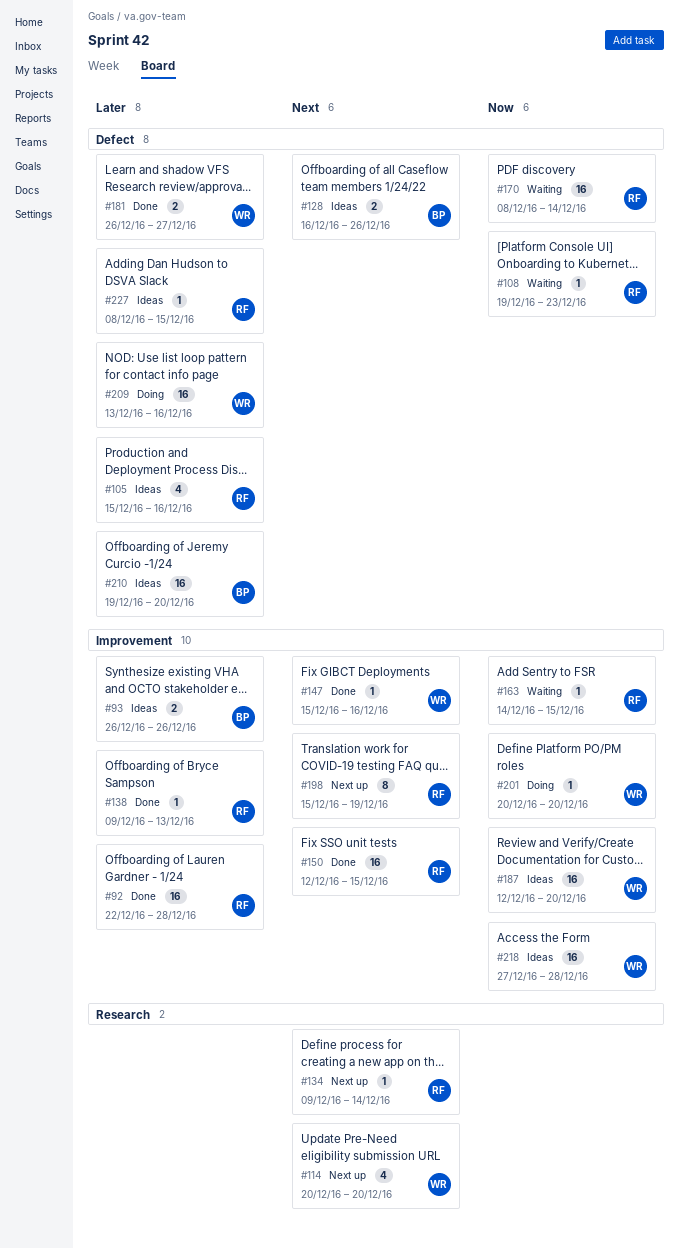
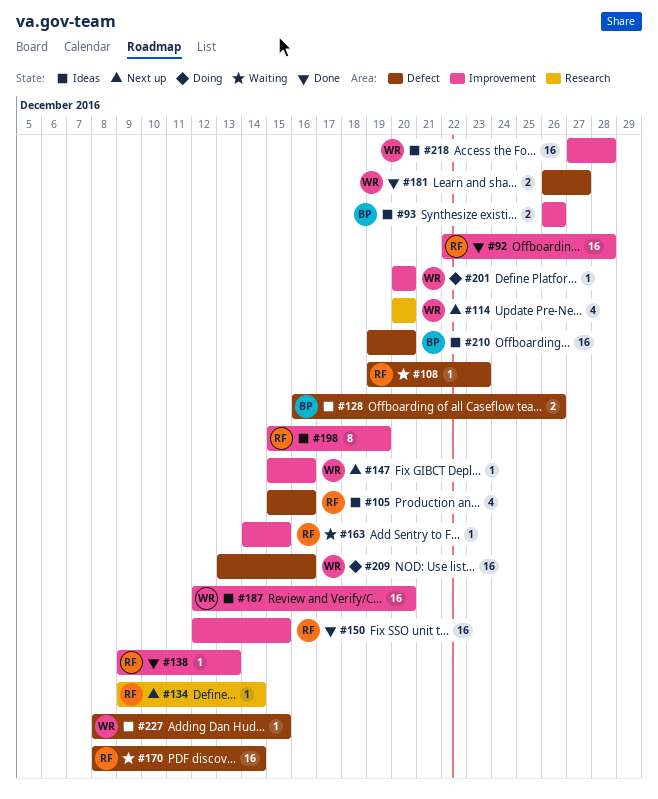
#147, status: Done -> Next up
#198, status: Next up -> Ideas
#227, owner: RF -> WR

